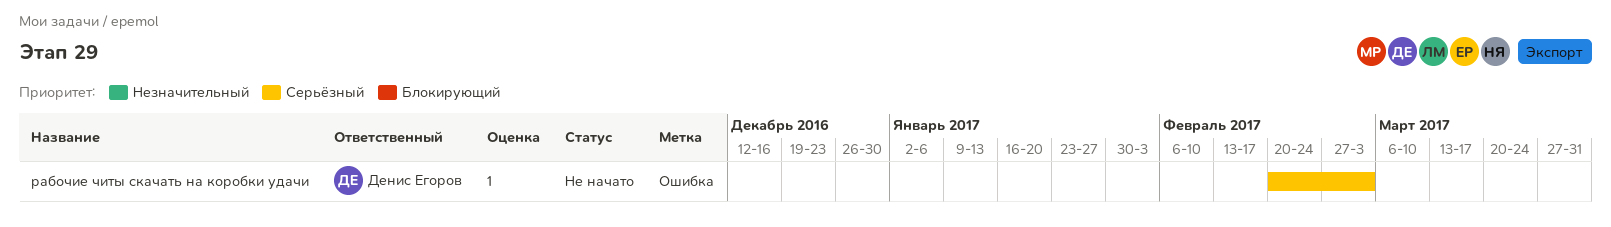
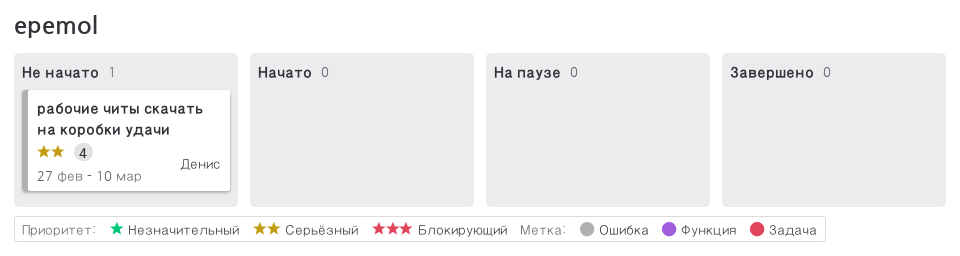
рабочие читы скачать на коробки удачи, estimate: 1 -> 4
рабочие читы скачать на коробки удачи, start: Feb 20 -> Feb 27
рабочие читы скачать на коробки удачи, due: Mar 3 -> Mar 10

